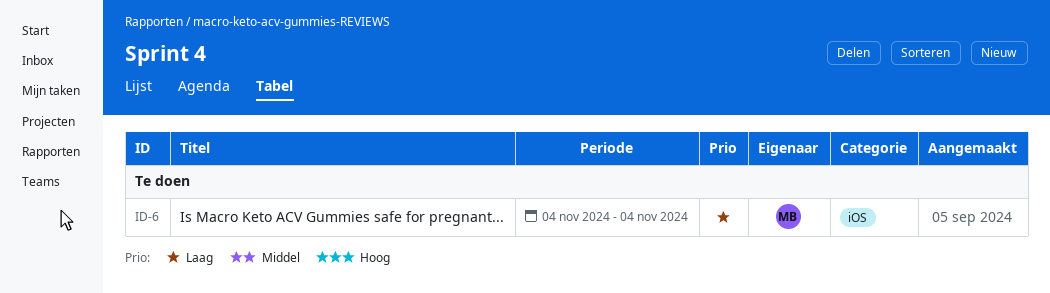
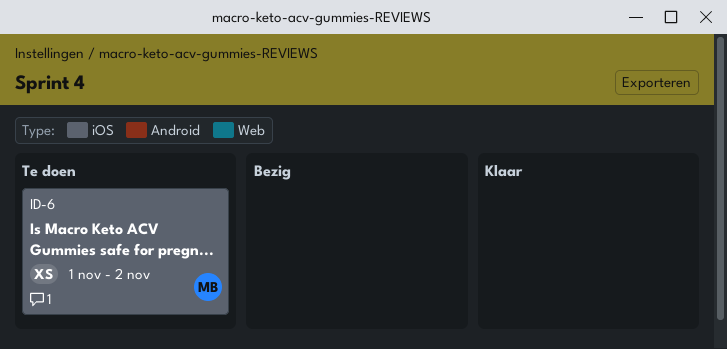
ID-6, start: Nov 4 -> Nov 1
ID-6, due: Nov 4 -> Nov 2

